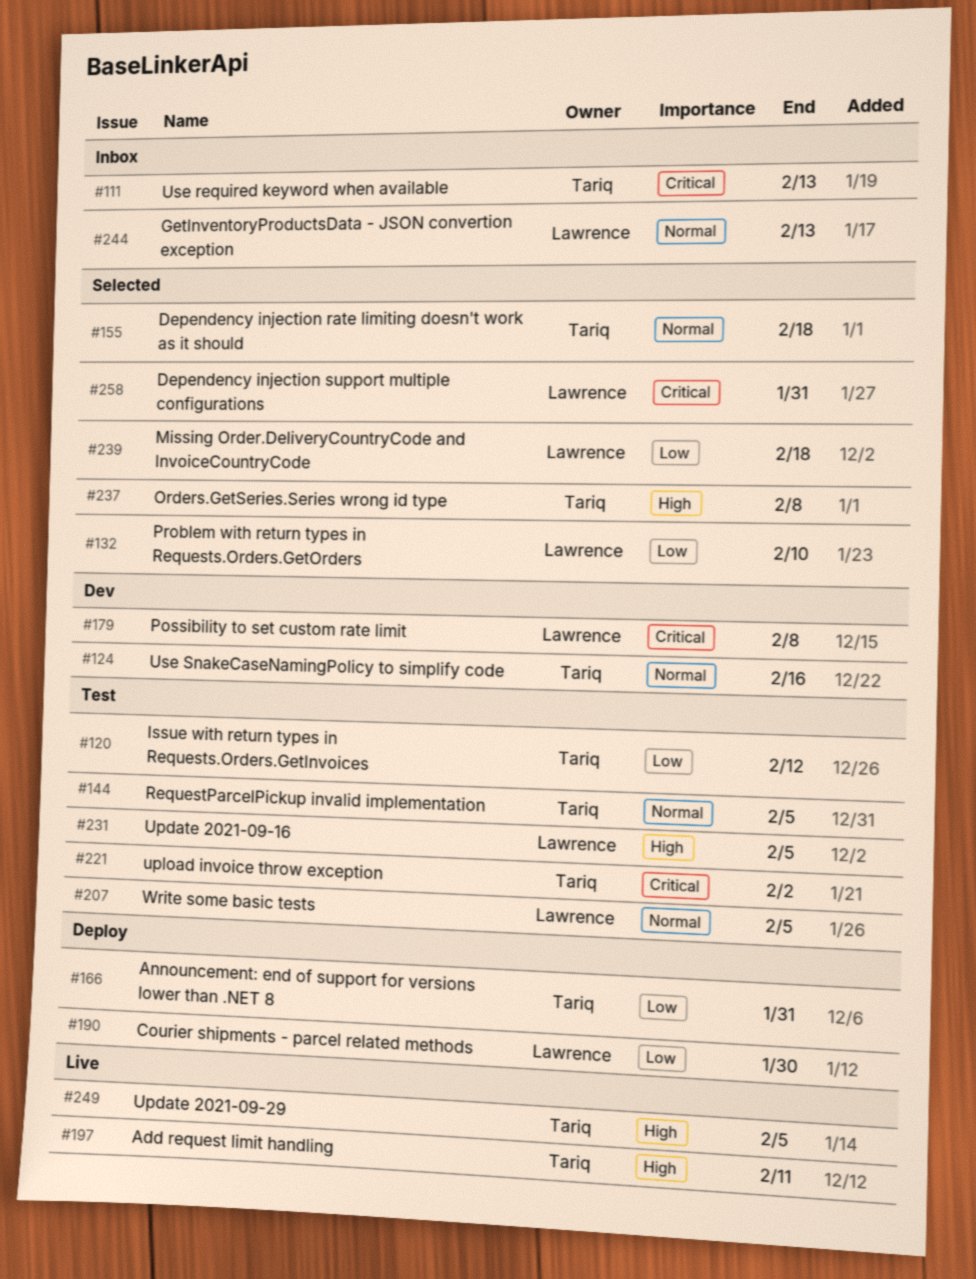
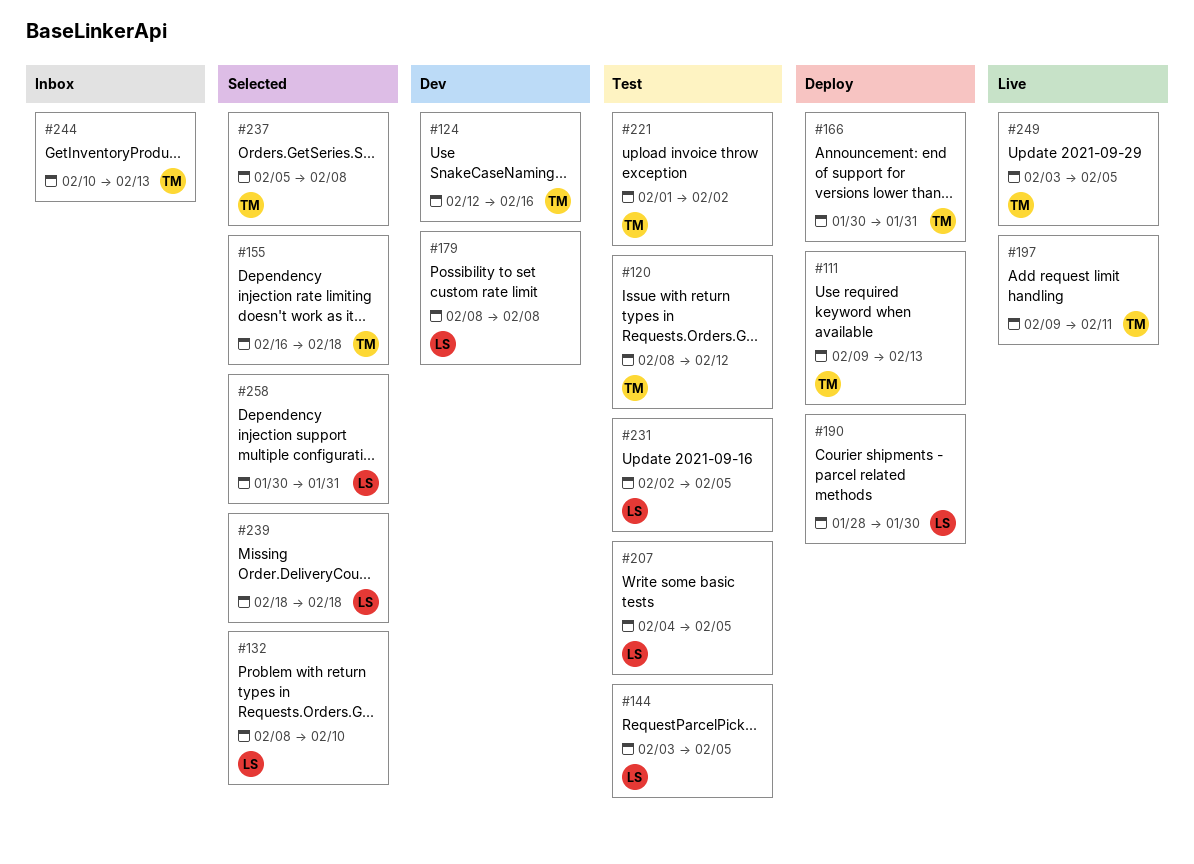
#111, status: Inbox -> Deploy
#144, owner: Tariq -> Lawrence
#244, owner: Lawrence -> Tariq

